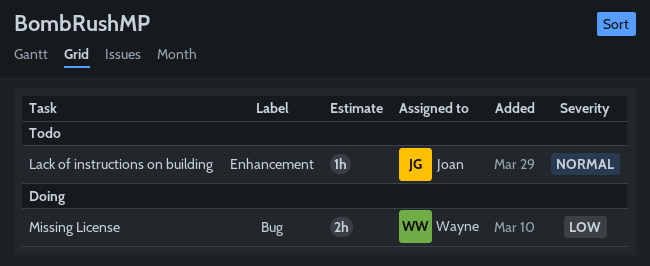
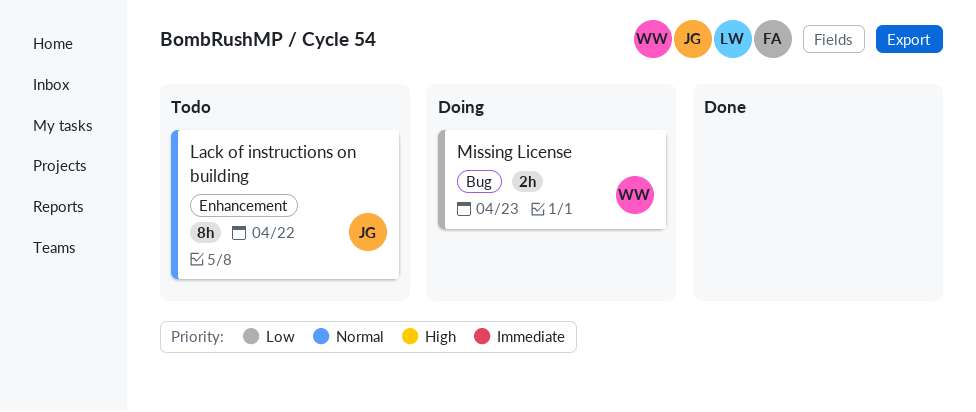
Lack of instructions on building, estimate: 1h -> 8h

